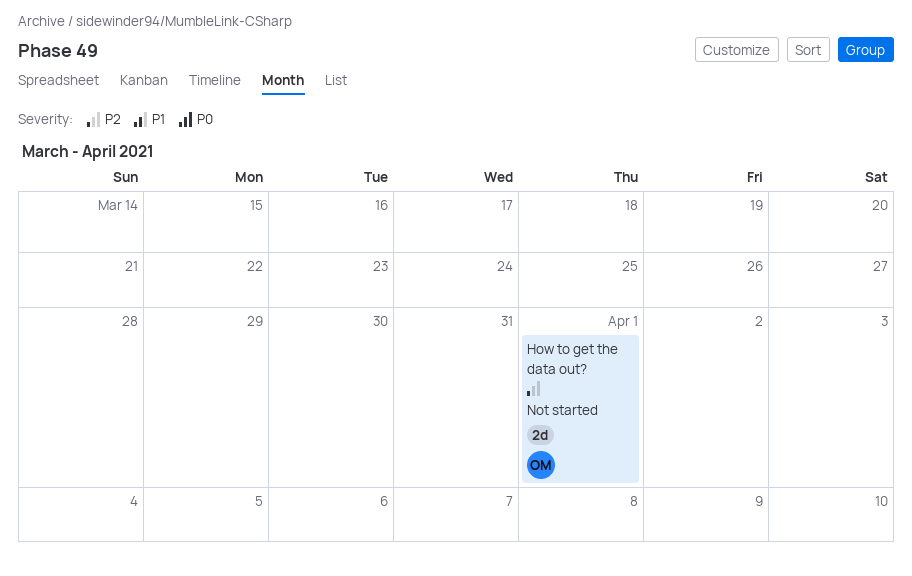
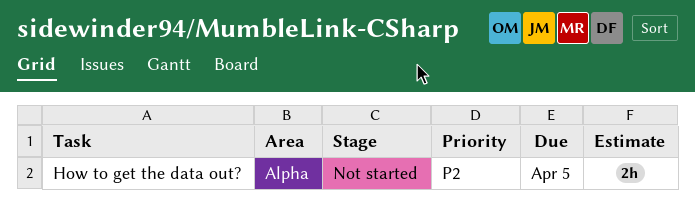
How to get the data out?, estimate: 2d -> 2h
How to get the data out?, due: Apr 1 -> Apr 5

